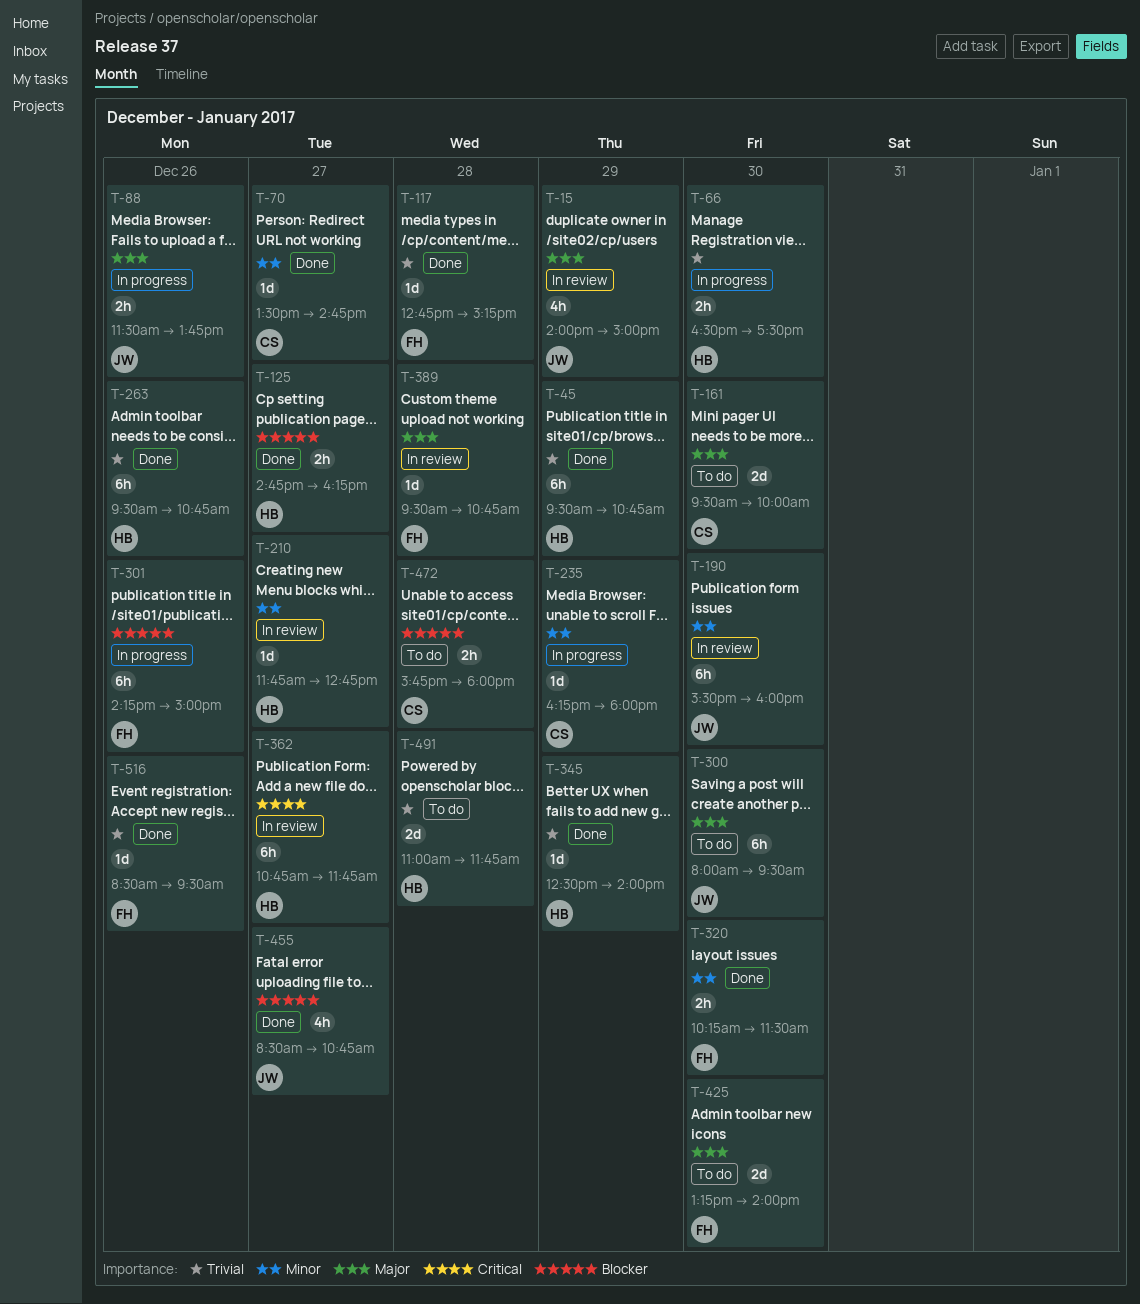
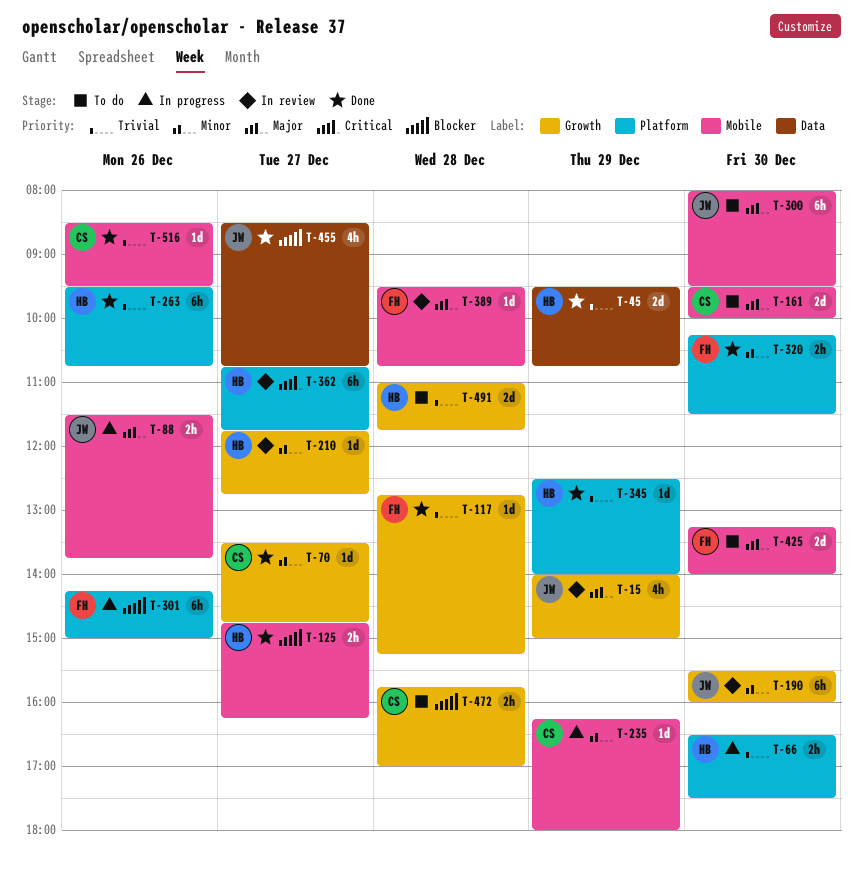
T-45, estimate: 6h -> 2d
T-472, ends: 18:00 -> 17:00
T-516, owner: FH -> CS

